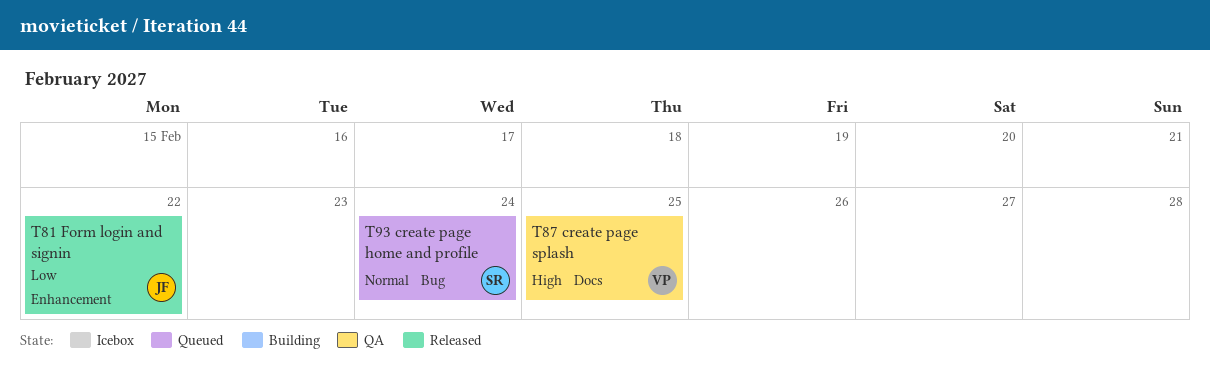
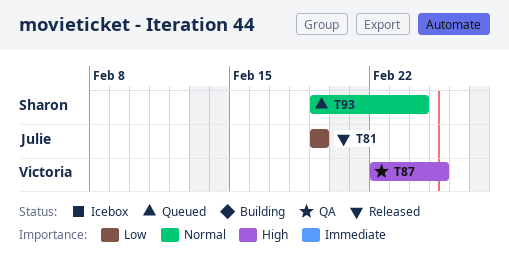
T81, due: Feb 22 -> Feb 19

